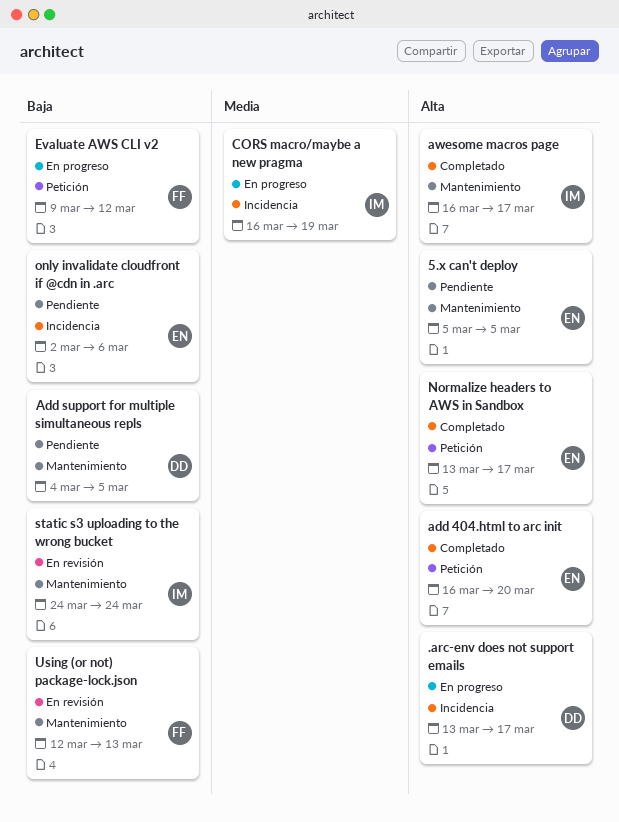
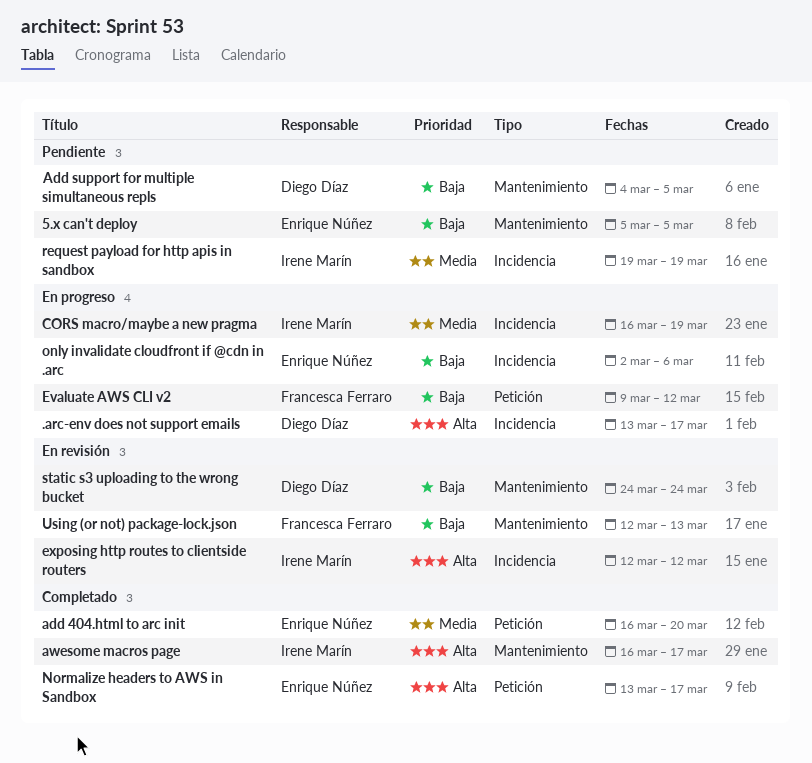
5.x can't deploy, priority: Alta -> Baja
add 404.html to arc init, priority: Alta -> Media
exposing http routes to clientside routers: none -> present
only invalidate cloudfront if @cdn in .arc, status: Pendiente -> En progreso
request payload for http apis in sandbox: none -> present
static s3 uploading to the wrong bucket, owner: Irene Marín -> Diego Díaz

